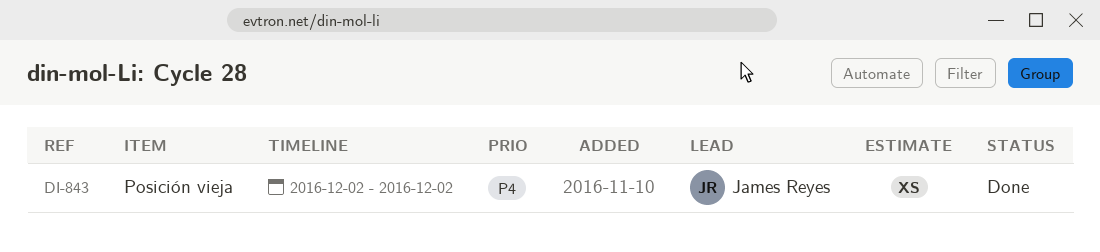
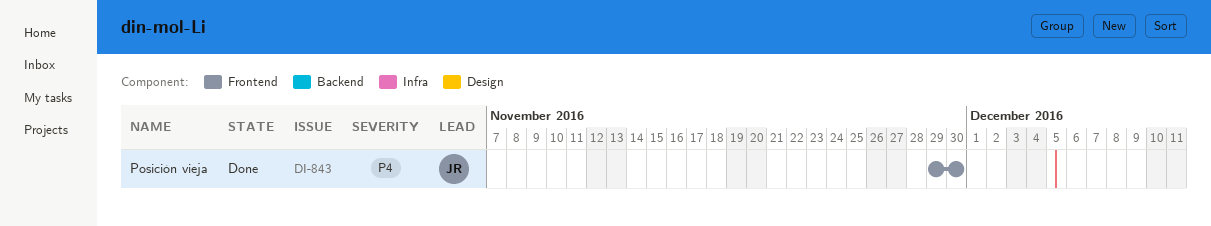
DI-843, start: Dec 2 -> Nov 29
DI-843, due: Dec 2 -> Nov 30

